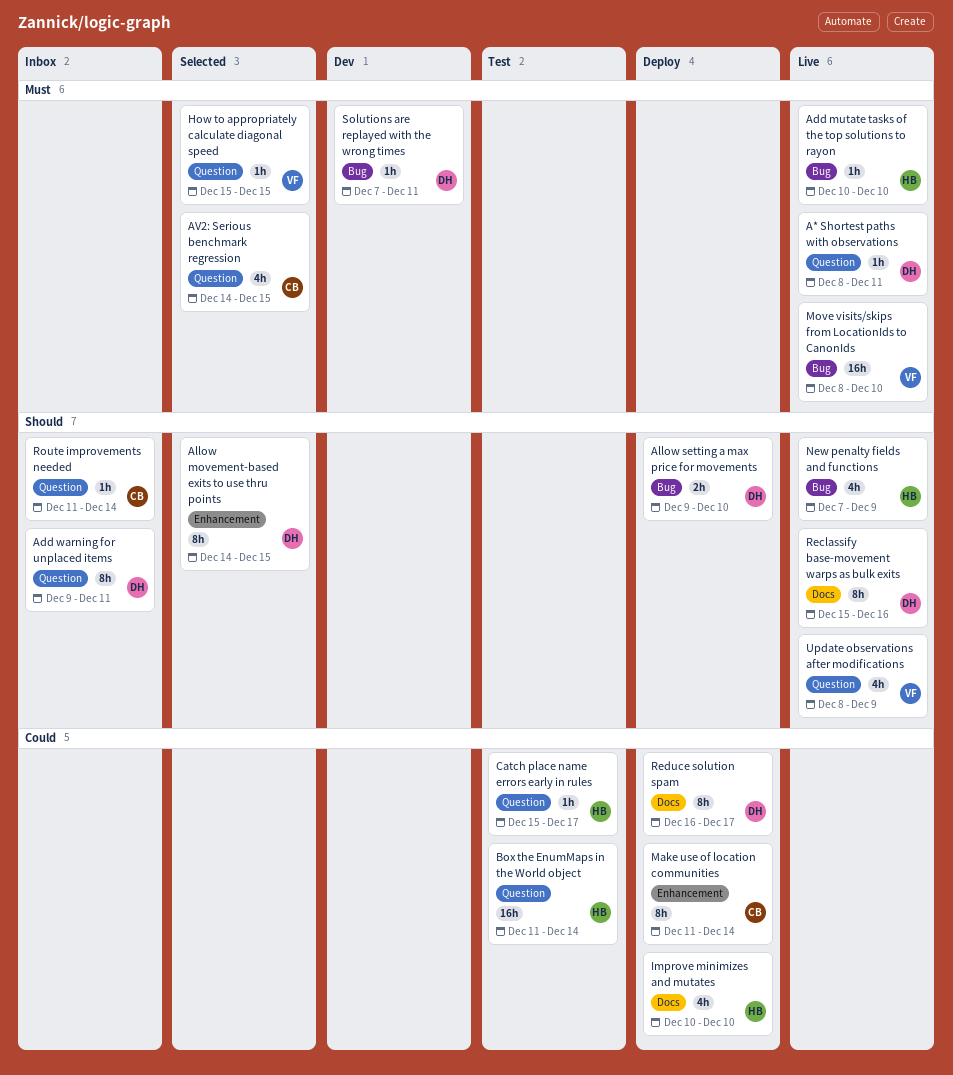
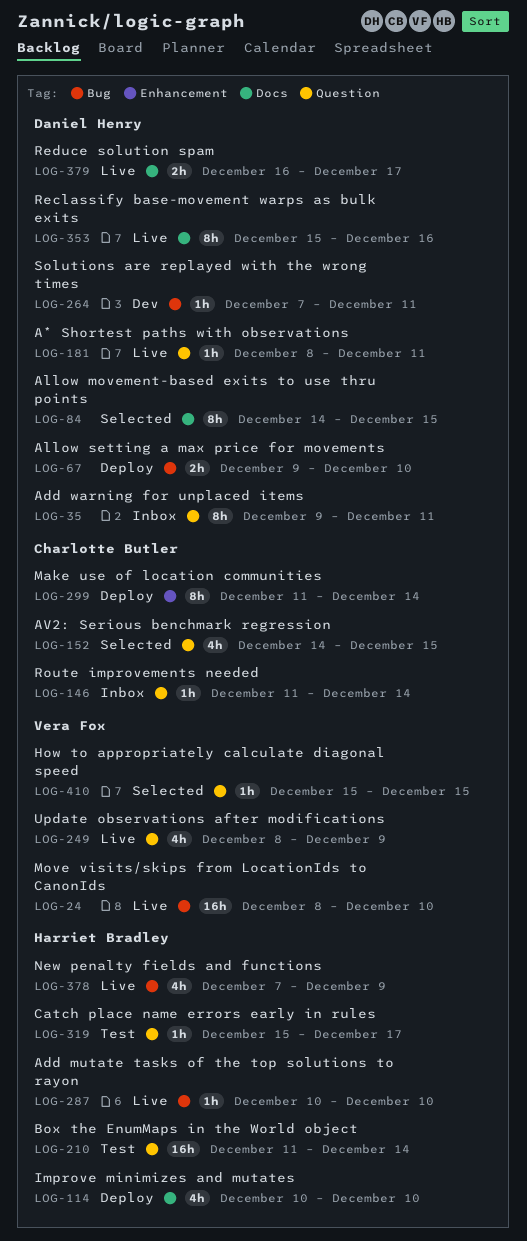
Allow movement-based exits to use thru points, label: Enhancement -> Docs
Reduce solution spam, status: Deploy -> Live
Reduce solution spam, estimate: 8h -> 2h

